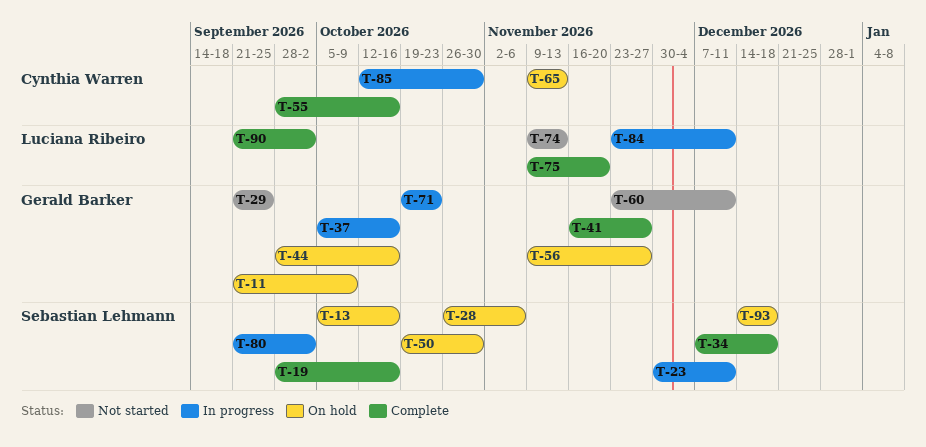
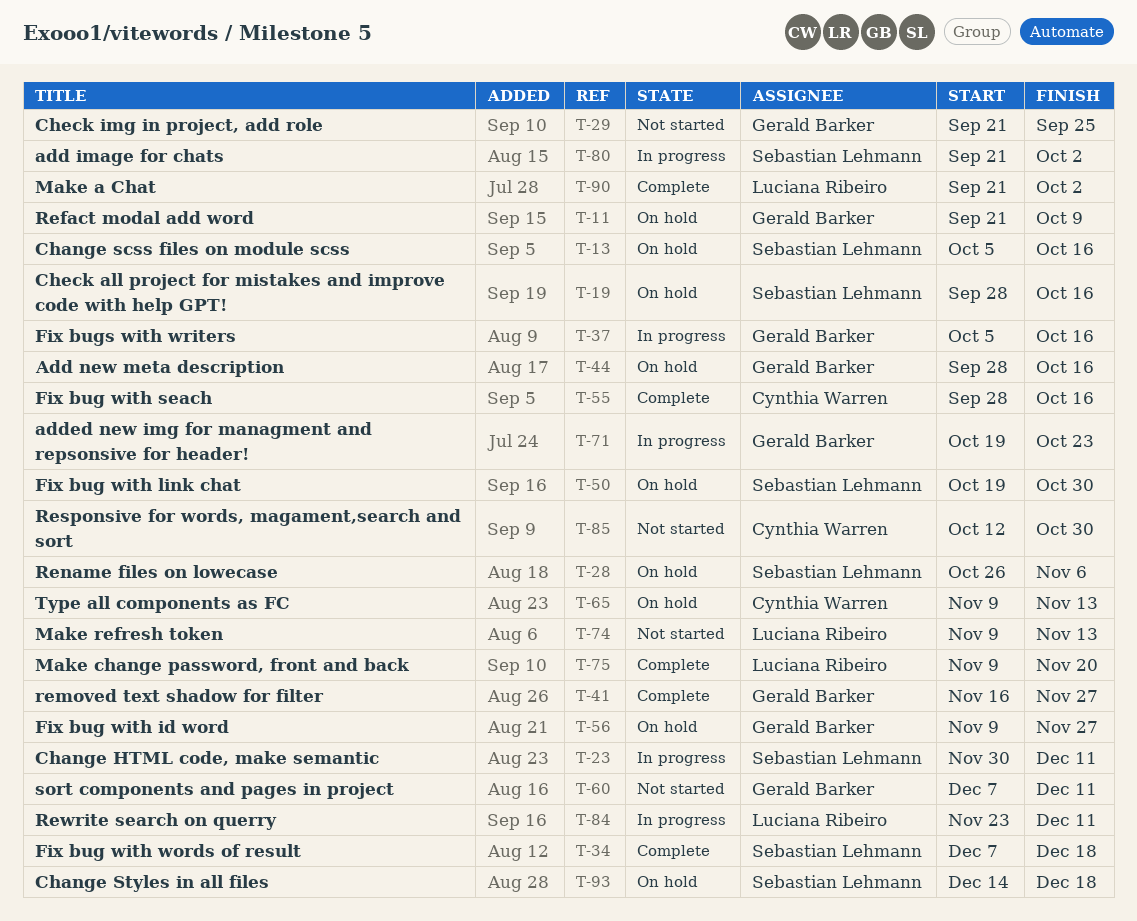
T-19, status: Complete -> On hold
T-60, start: Nov 23 -> Dec 7
T-85, status: In progress -> Not started

